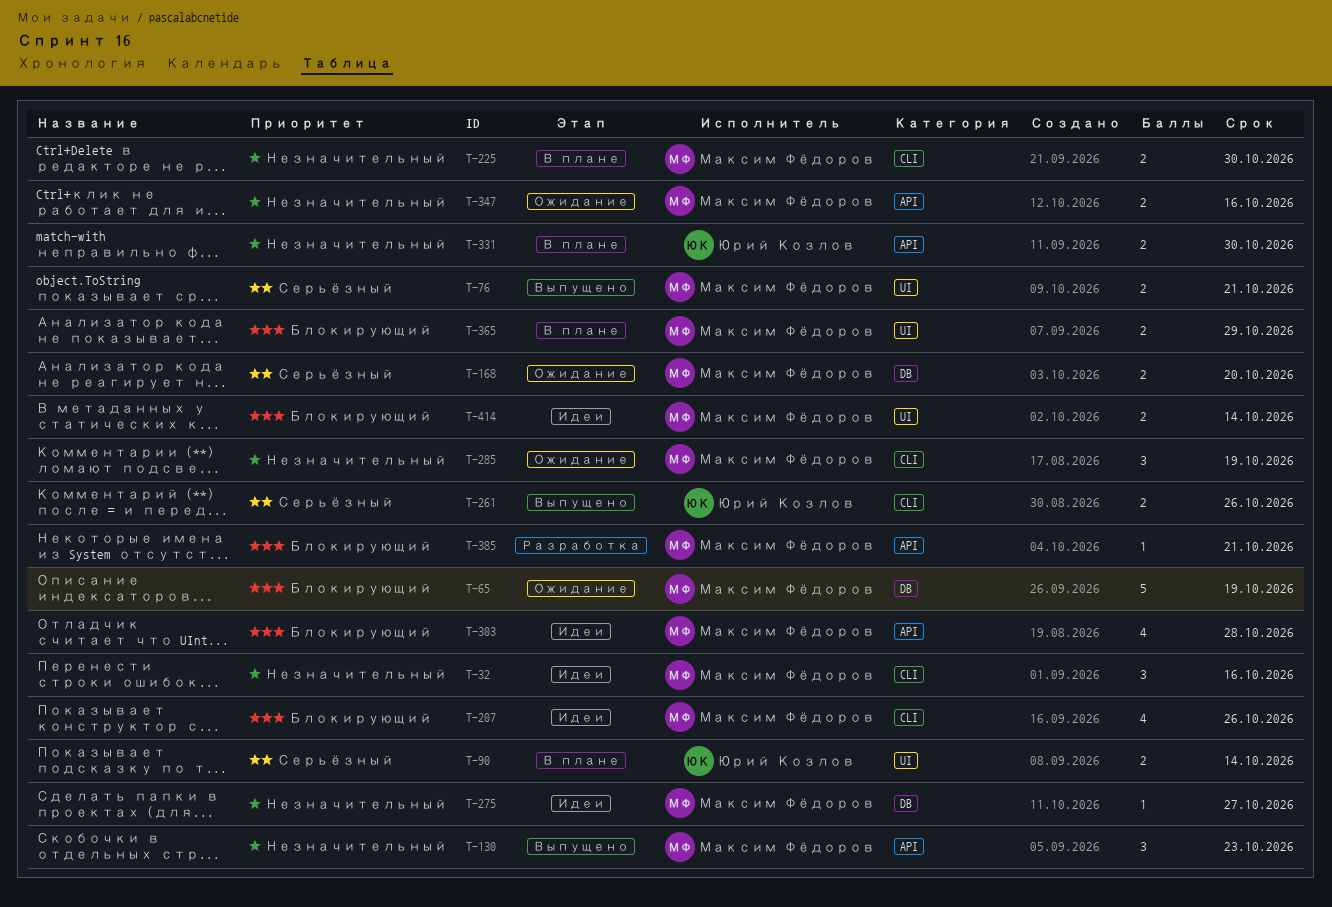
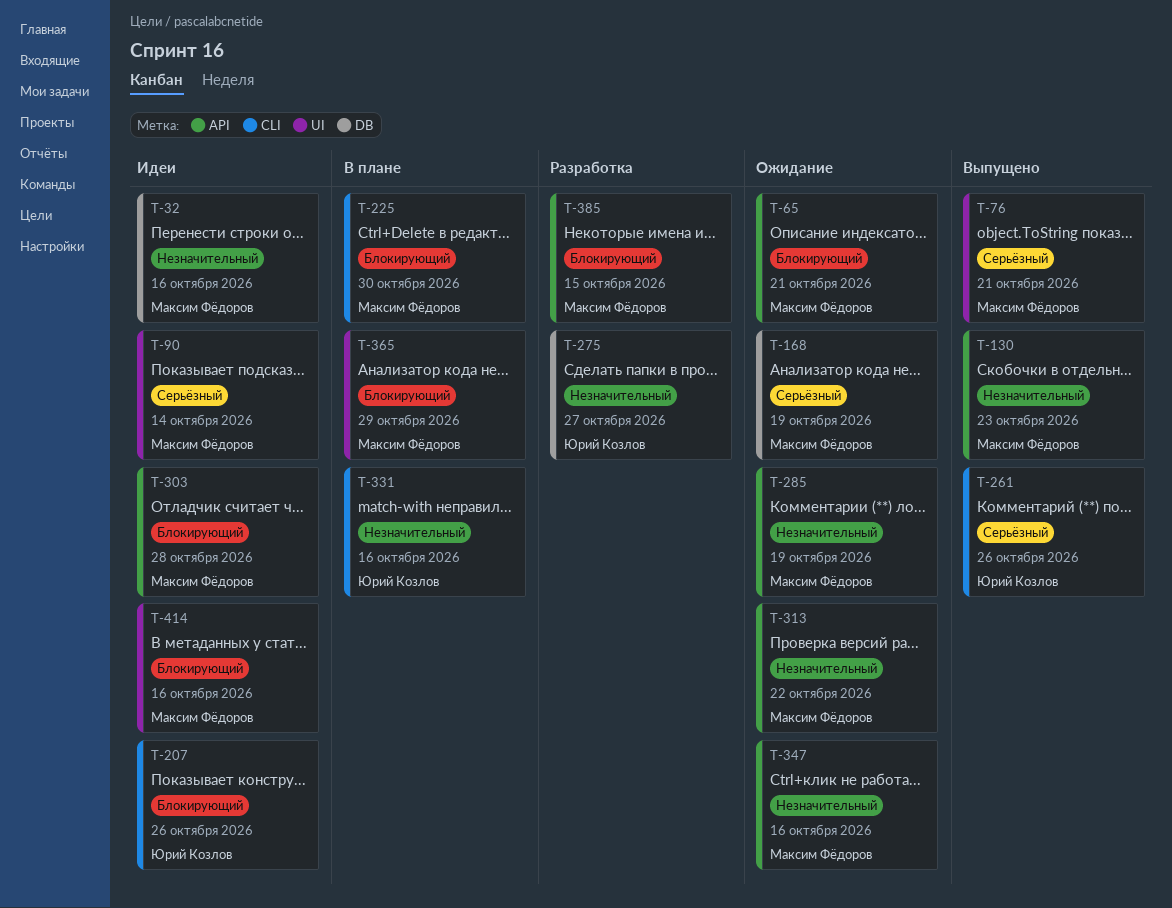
T-32, label: CLI -> DB
T-65, label: DB -> API
T-65, due: Oct 19 -> Oct 21
T-90, status: В плане -> Идеи
T-90, owner: Юрий Козлов -> Максим Фёдоров
T-168, due: Oct 20 -> Oct 19
T-207, owner: Максим Фёдоров -> Юрий Козлов
T-225, priority: Незначительный -> Блокирующий
T-275, status: Идеи -> Разработка
T-275, owner: Максим Фёдоров -> Юрий Козлов
T-285, label: CLI -> API
T-313: none -> present
T-331, label: API -> CLI
T-331, due: Oct 30 -> Oct 16
T-385, due: Oct 21 -> Oct 15
T-414, due: Oct 14 -> Oct 16

